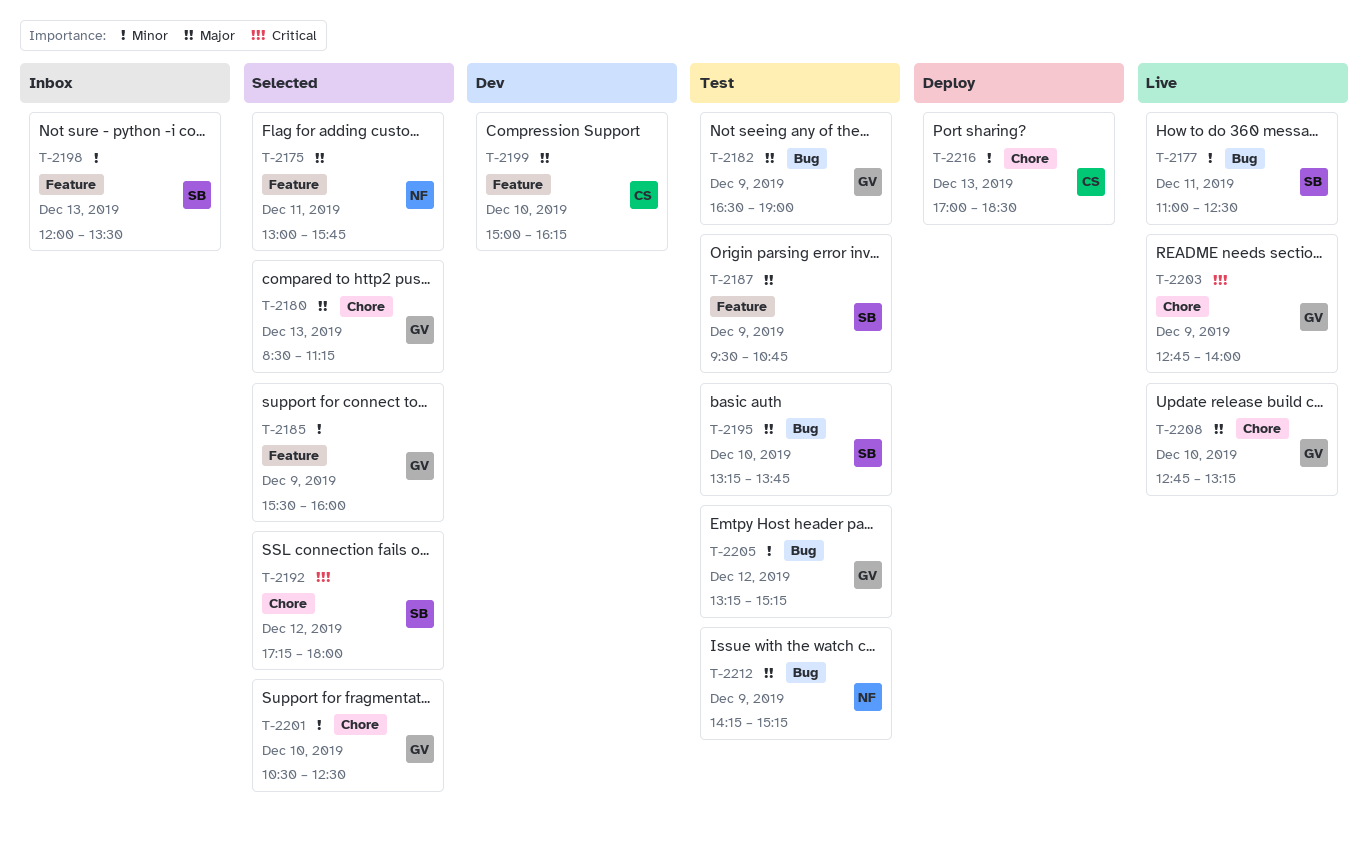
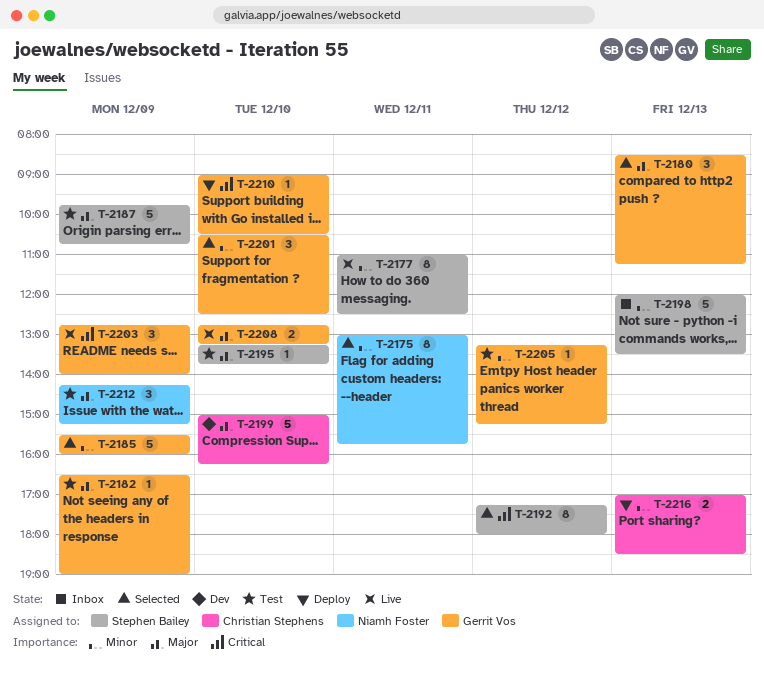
T-2175, priority: Major -> Minor
T-2187, begins: 09:30 -> 09:45
T-2210: none -> present

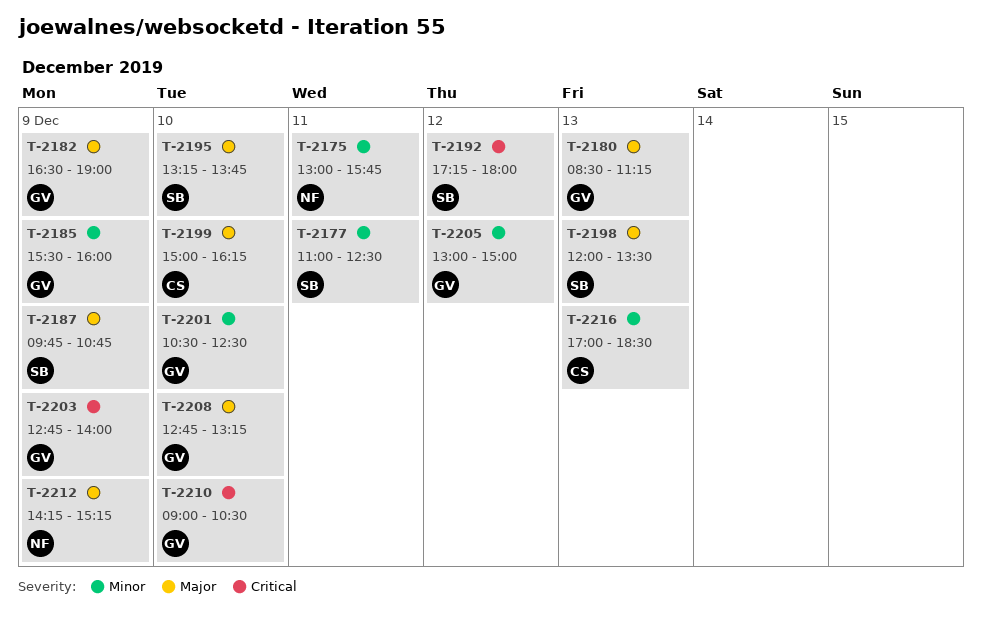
T-2198, priority: Minor -> Major
T-2205, begins: 13:15 -> 13:00
T-2205, ends: 15:15 -> 15:00

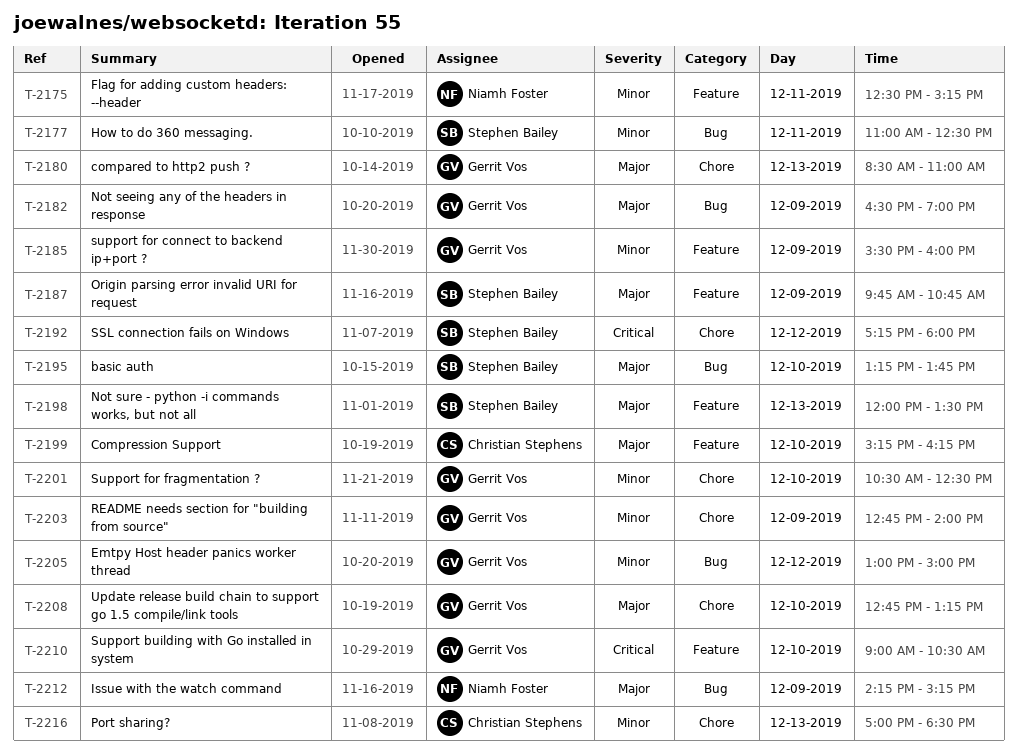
T-2175, begins: 13:00 -> 12:30
T-2175, ends: 15:45 -> 15:15
T-2180, ends: 11:15 -> 11:00
T-2199, begins: 15:00 -> 15:15
T-2203, priority: Critical -> Minor

